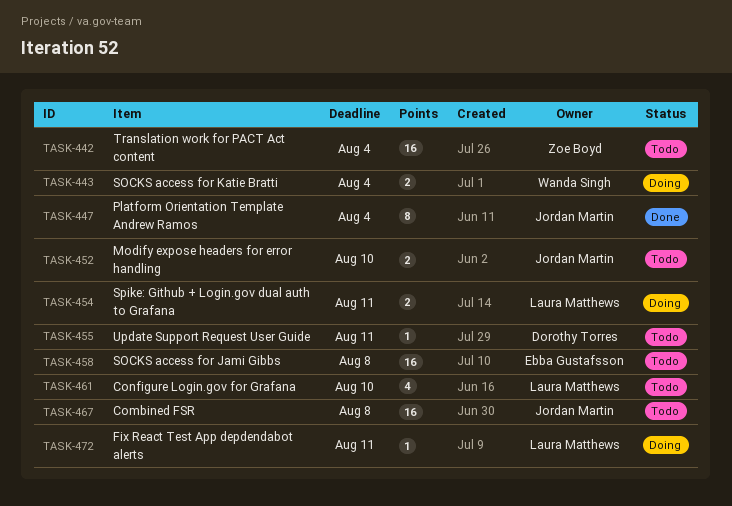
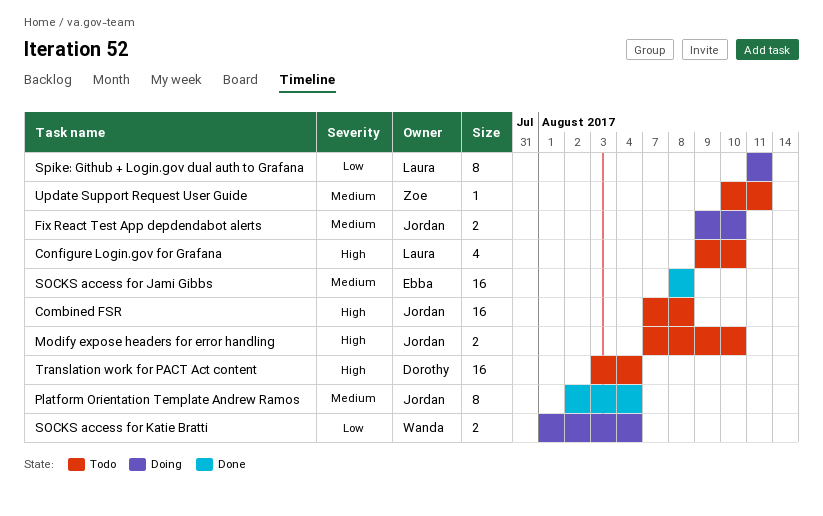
Fix React Test App depdendabot alerts, owner: Laura Matthews -> Jordan Martin
Fix React Test App depdendabot alerts, estimate: 1 -> 2
Fix React Test App depdendabot alerts, due: Aug 11 -> Aug 10
SOCKS access for Jami Gibbs, status: Todo -> Done
Spike: Github + Login.gov dual auth to Grafana, estimate: 2 -> 8
Translation work for PACT Act content, owner: Zoe Boyd -> Dorothy Torres
Update Support Request User Guide, owner: Dorothy Torres -> Zoe Boyd

